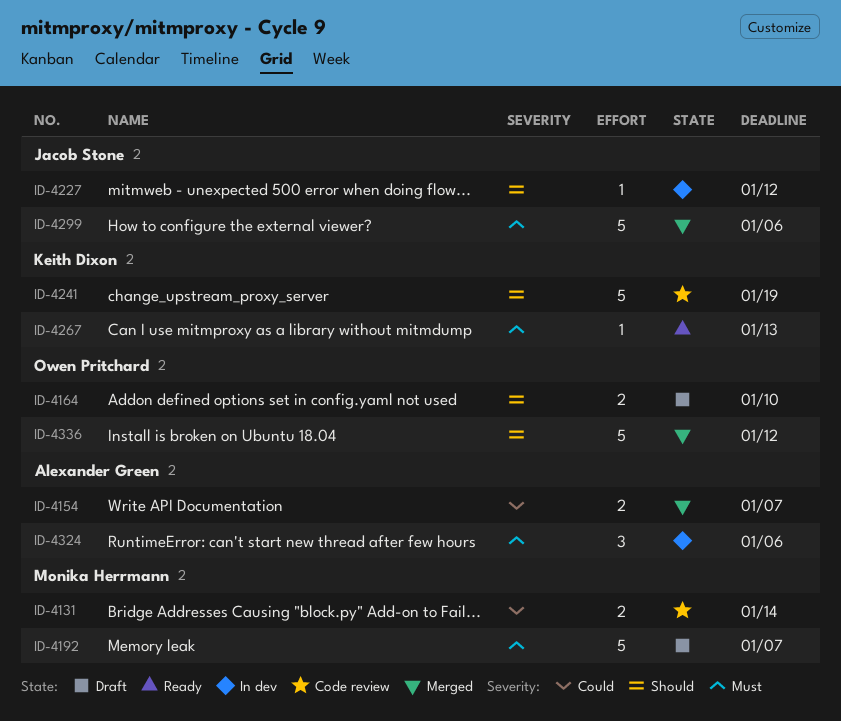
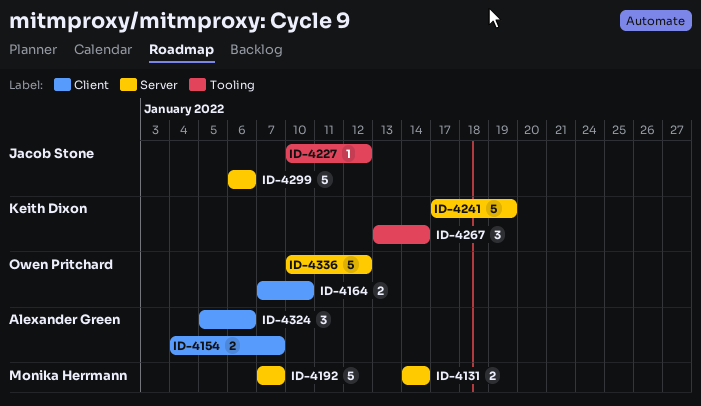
ID-4267, estimate: 1 -> 3
ID-4267, due: Jan 13 -> Jan 14

